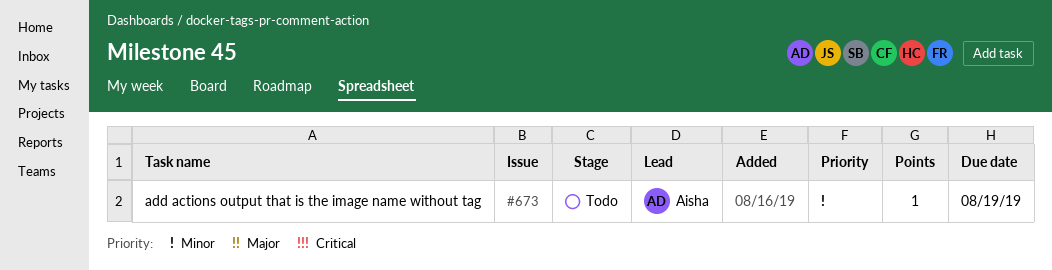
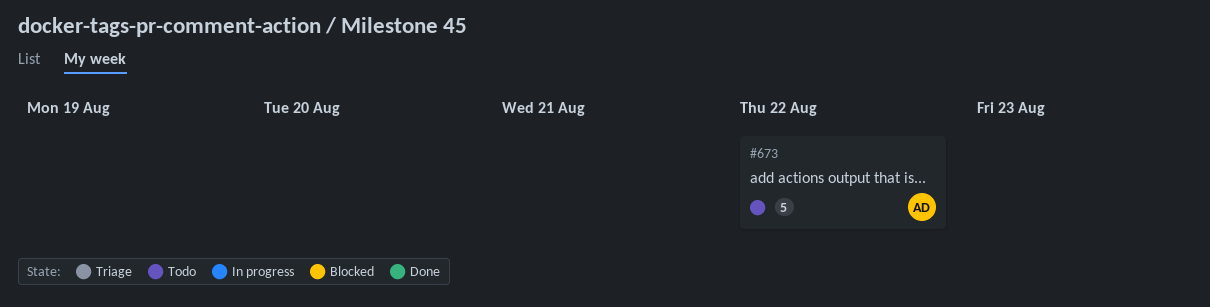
#673, estimate: 1 -> 5
#673, due: Aug 19 -> Aug 22

